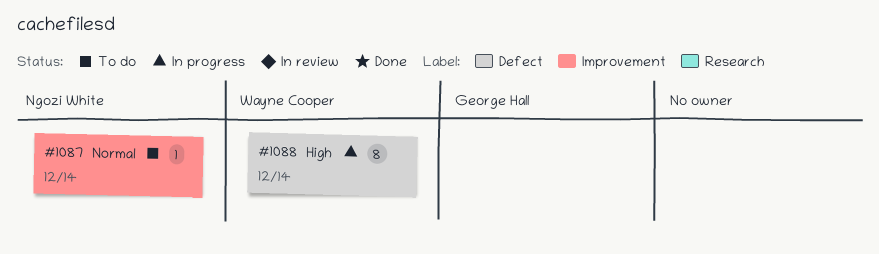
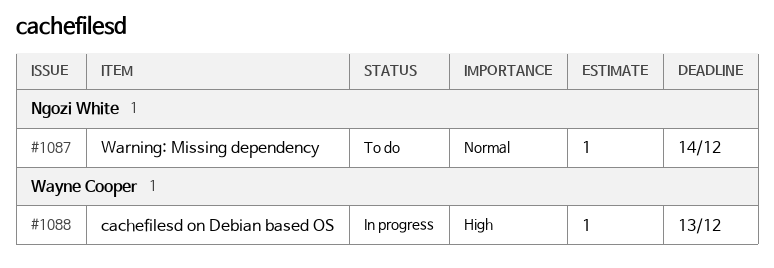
#1088, estimate: 8 -> 1
#1088, due: Dec 14 -> Dec 13

